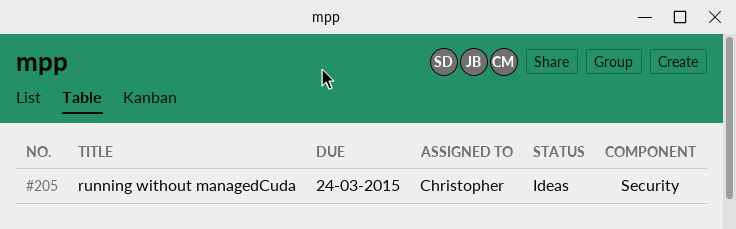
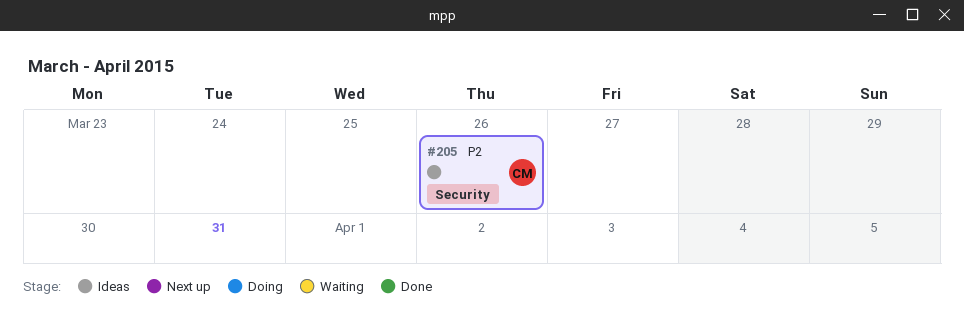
#205, due: Mar 24 -> Mar 26

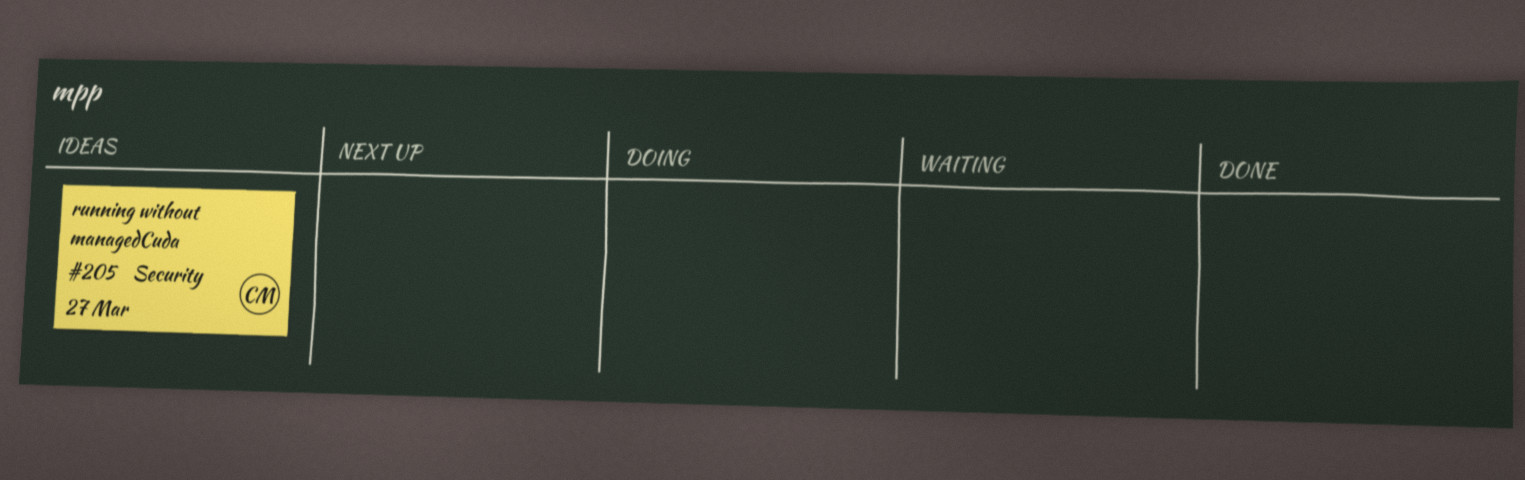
#205, due: Mar 26 -> Mar 27

